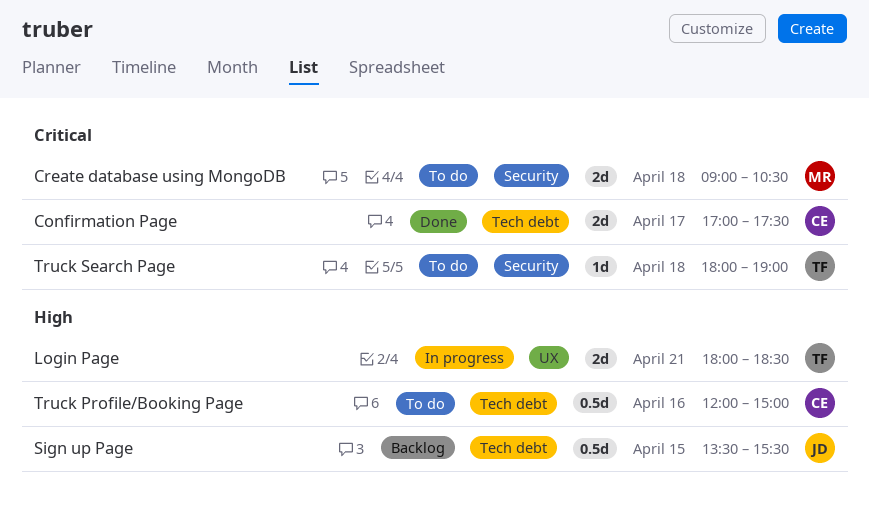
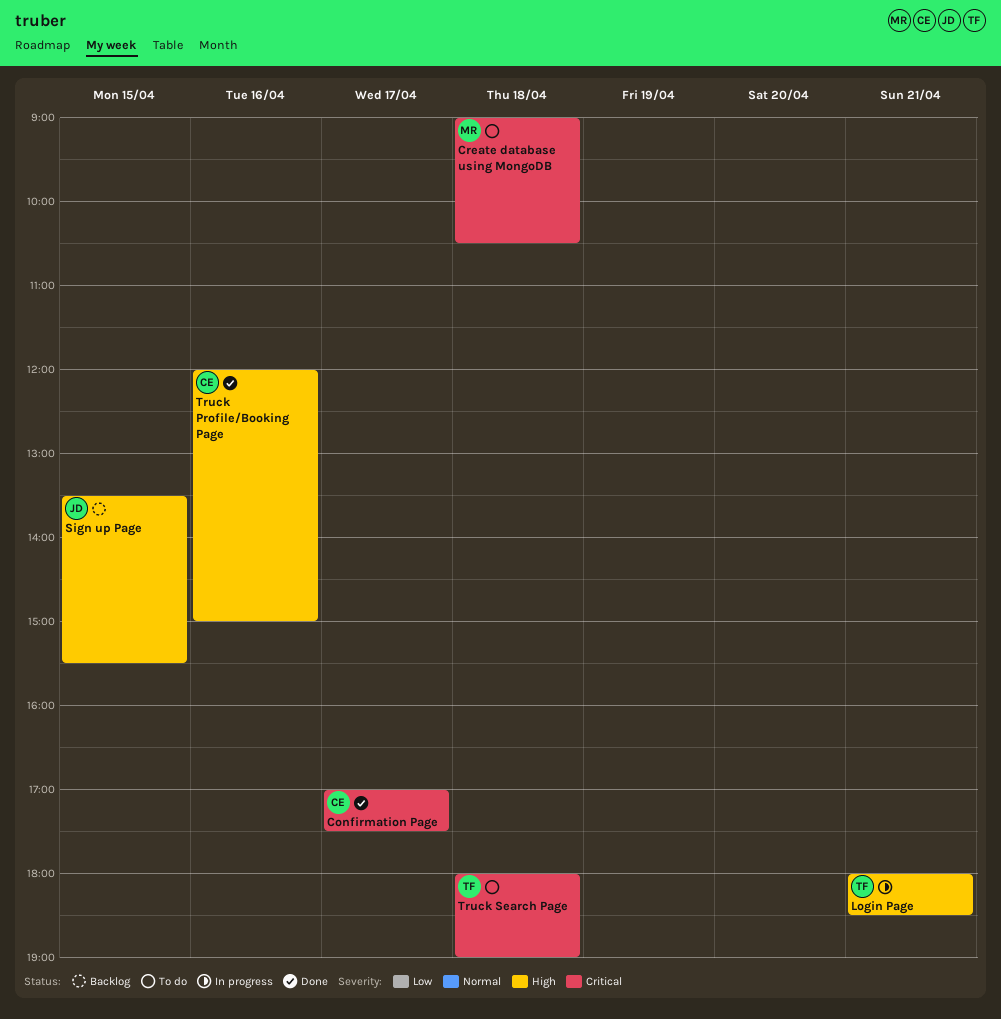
Truck Profile/Booking Page, status: To do -> Done

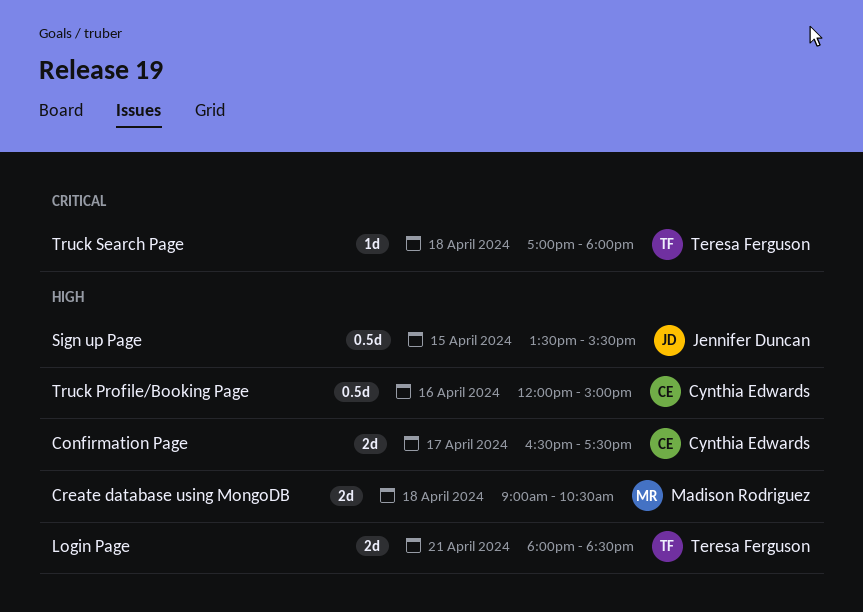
Confirmation Page, priority: Critical -> High
Confirmation Page, begins: 17:00 -> 16:30
Create database using MongoDB, priority: Critical -> High
Truck Search Page, begins: 18:00 -> 17:00
Truck Search Page, ends: 19:00 -> 18:00

